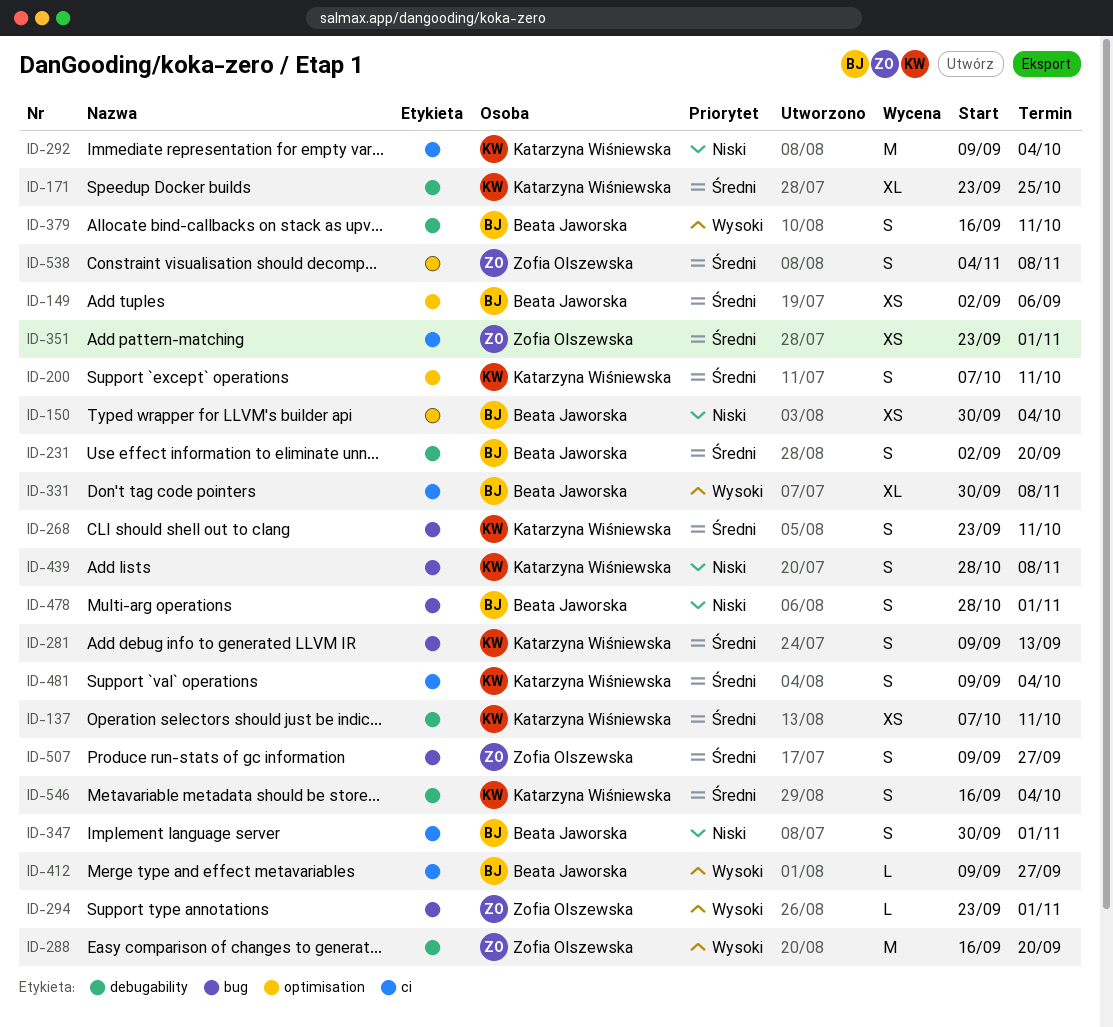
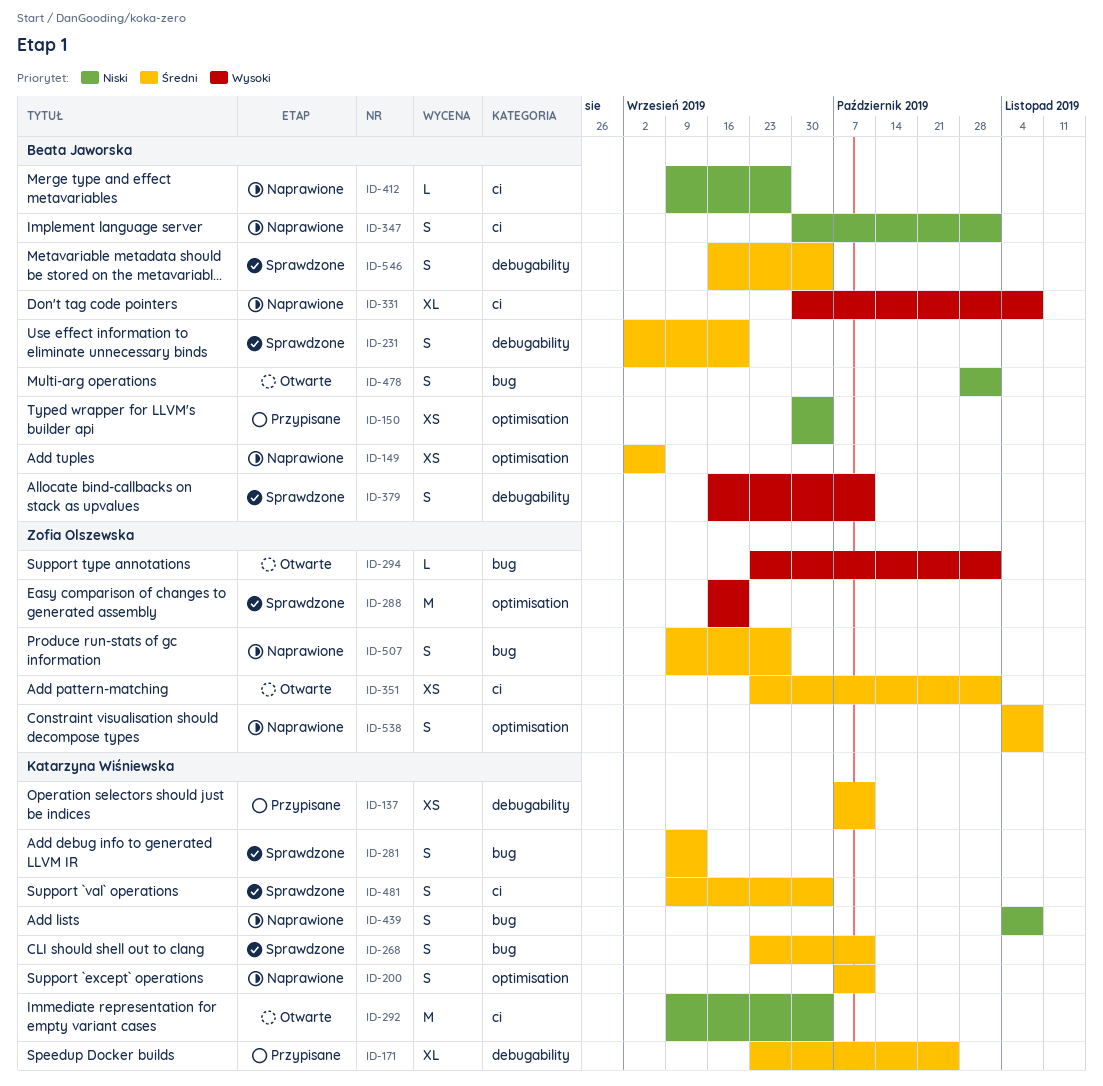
ID-288, label: debugability -> optimisation
ID-412, priority: Wysoki -> Niski
ID-439, start: Oct 28 -> Nov 4
ID-546, owner: Katarzyna Wiśniewska -> Beata Jaworska

